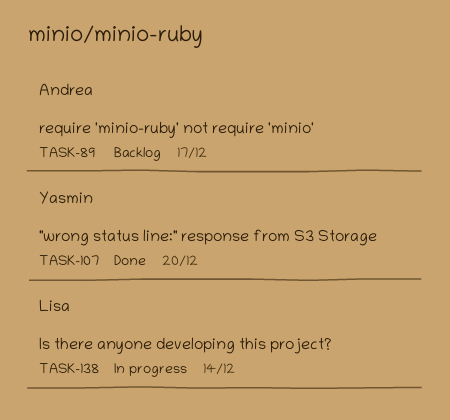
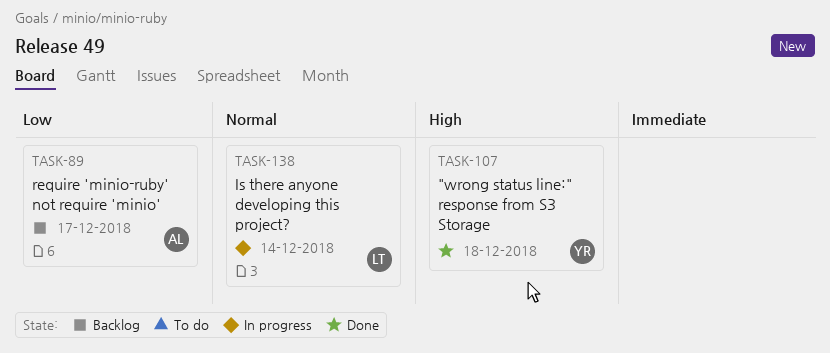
TASK-107, due: Dec 20 -> Dec 18

